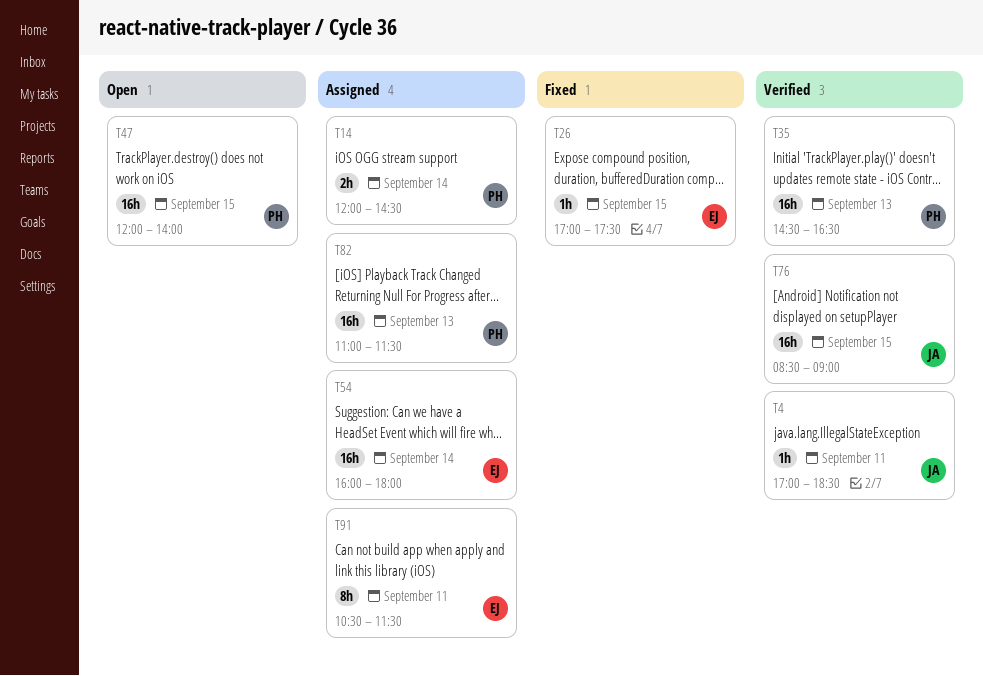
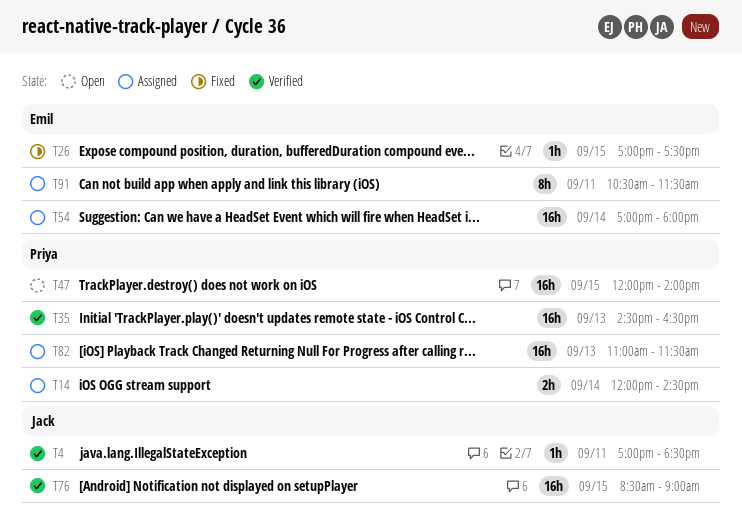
T54, begins: 16:00 -> 17:00

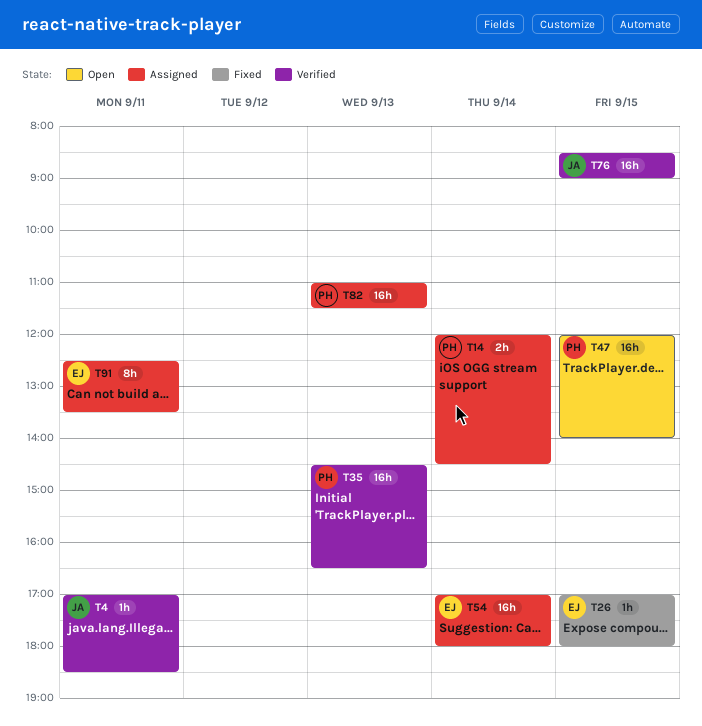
T26, ends: 17:30 -> 18:00
T91, begins: 10:30 -> 12:30
T91, ends: 11:30 -> 13:30

